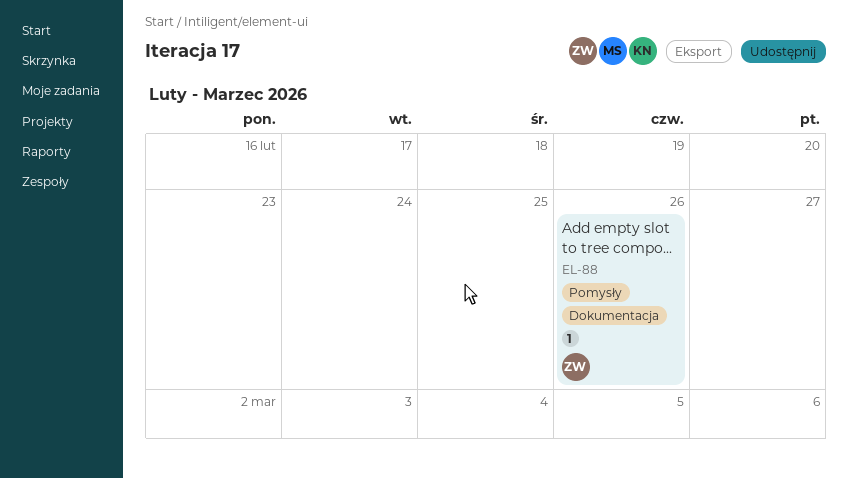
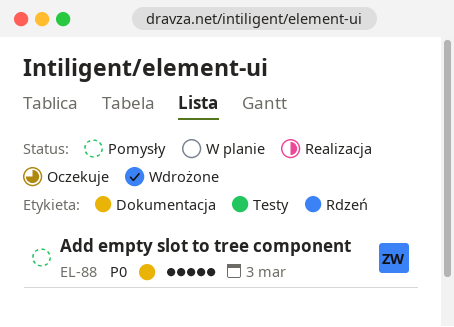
EL-88, estimate: 1 -> 5
EL-88, due: Feb 26 -> Mar 3

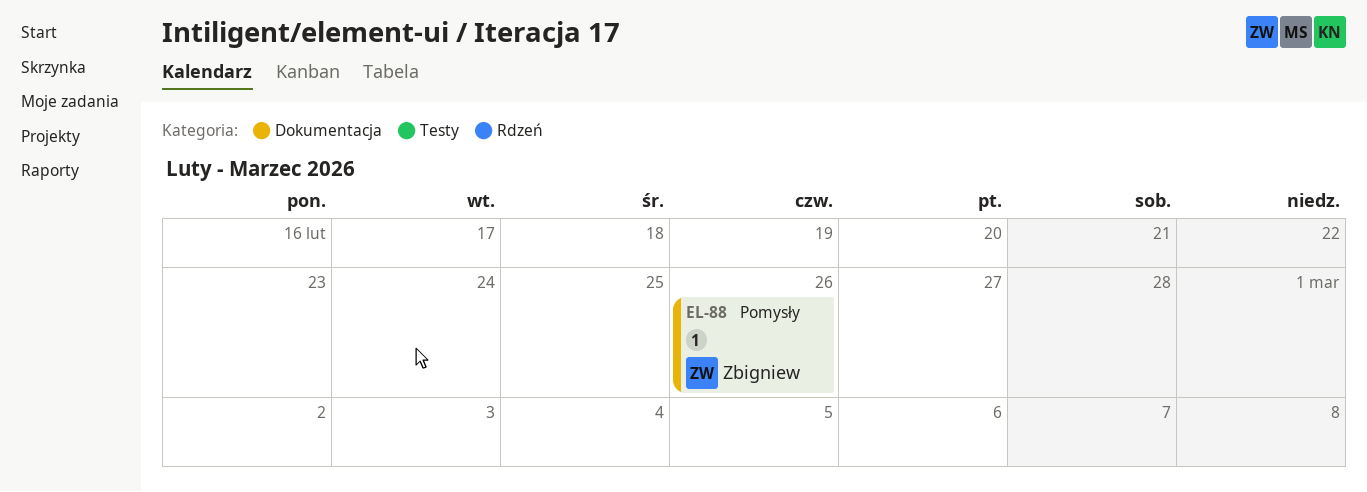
EL-88, estimate: 5 -> 1
EL-88, due: Mar 3 -> Feb 26

